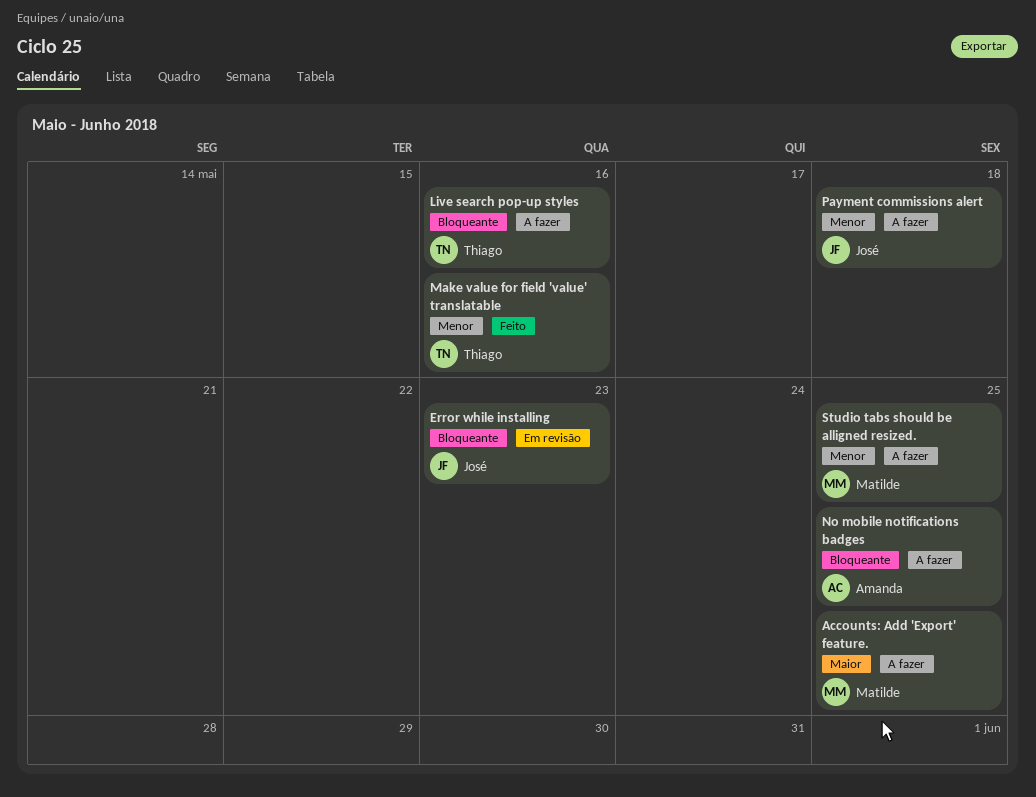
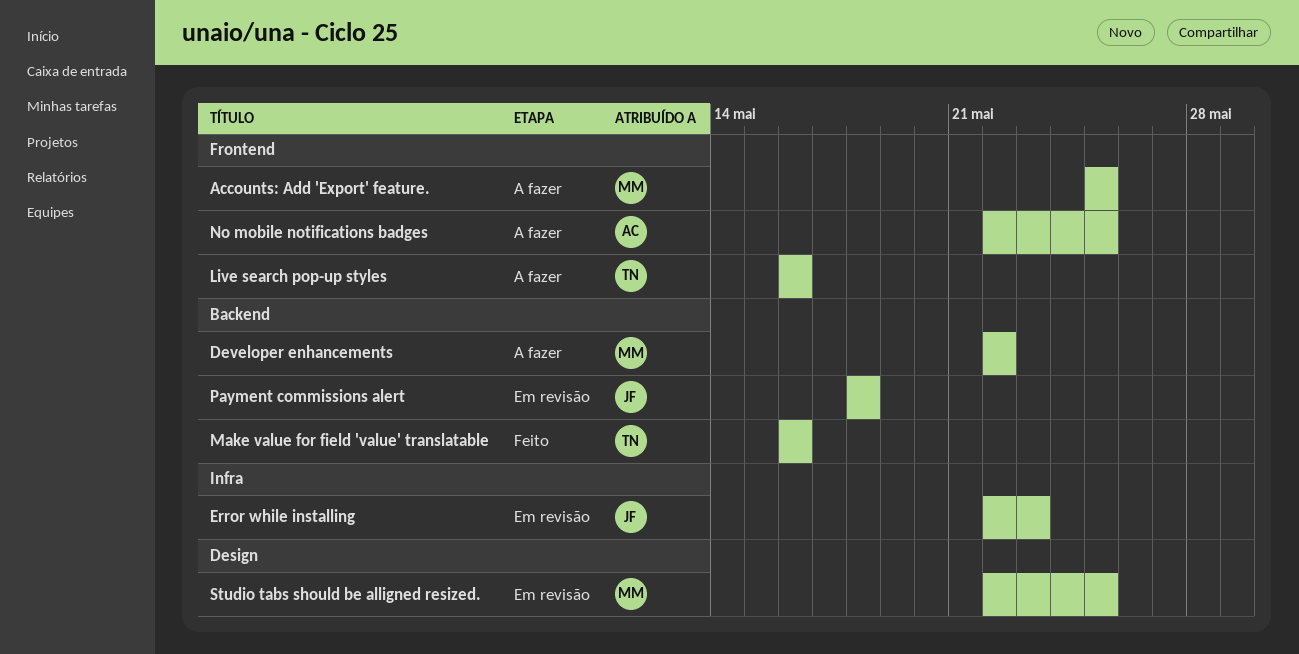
Developer enhancements: none -> present
Payment commissions alert, status: A fazer -> Em revisão
Studio tabs should be alligned resized., status: A fazer -> Em revisão

